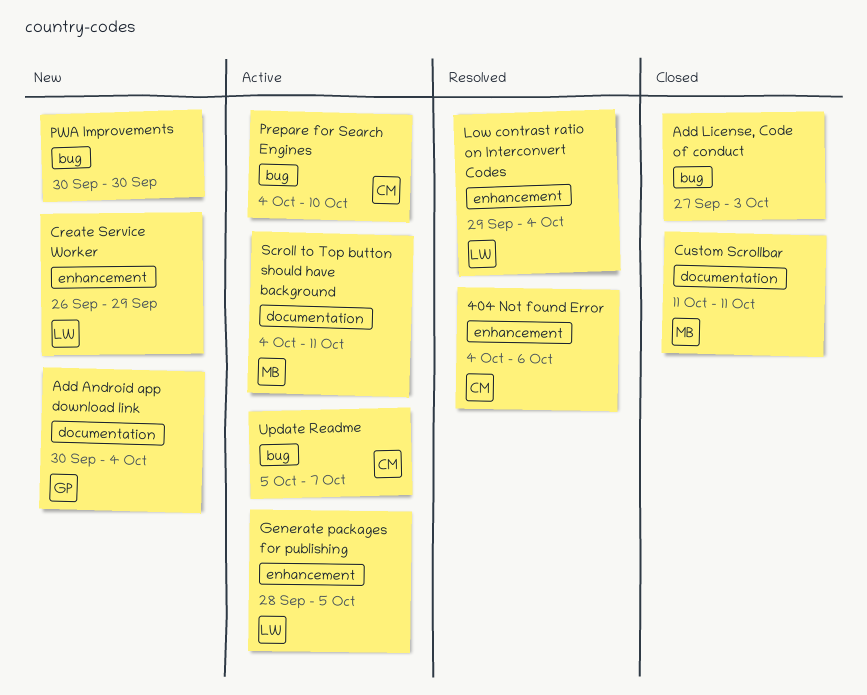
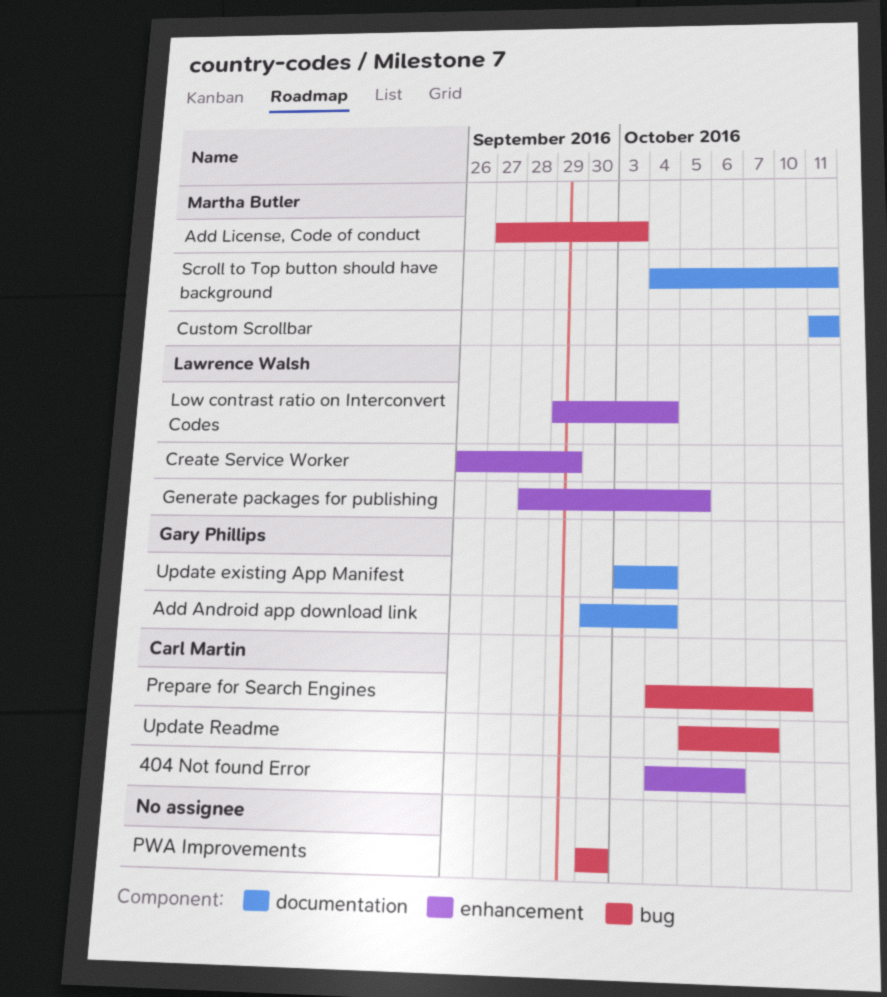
Add License, Code of conduct, owner: none -> Martha Butler
Update existing App Manifest: none -> present

